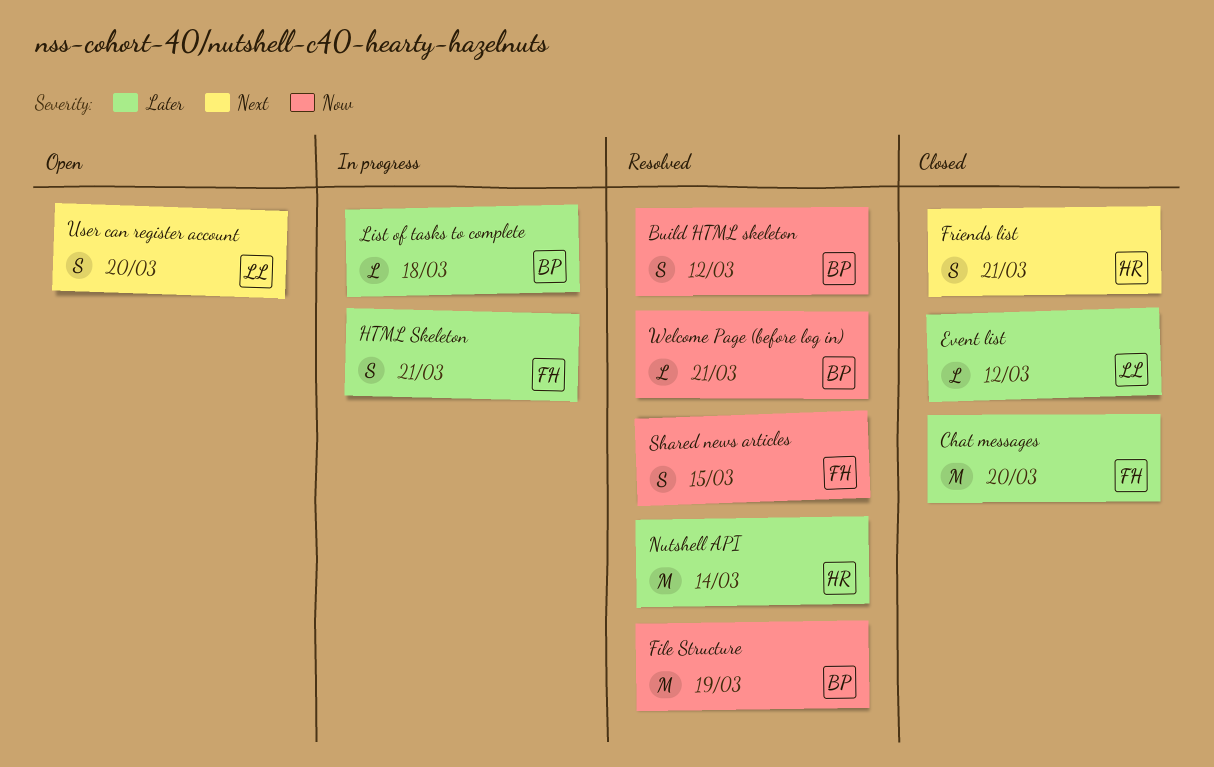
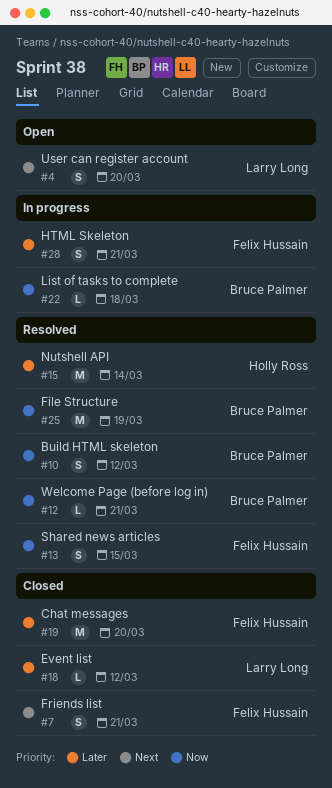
Friends list, owner: Holly Ross -> Felix Hussain
List of tasks to complete, priority: Later -> Now

